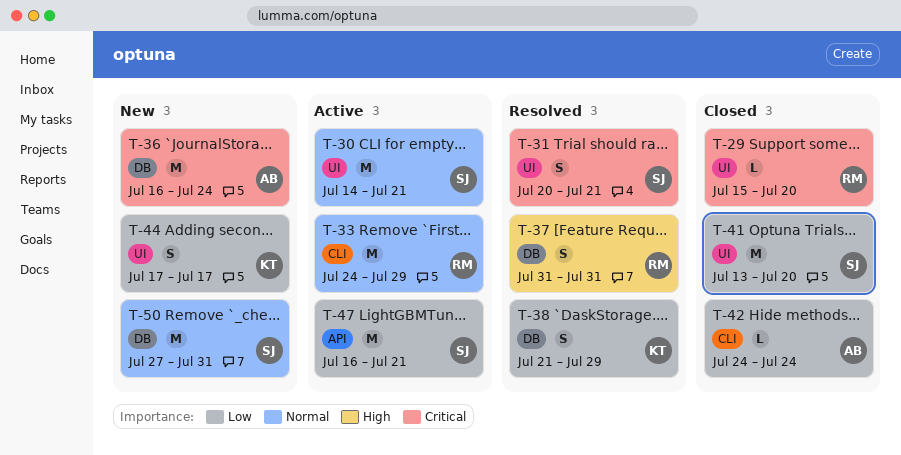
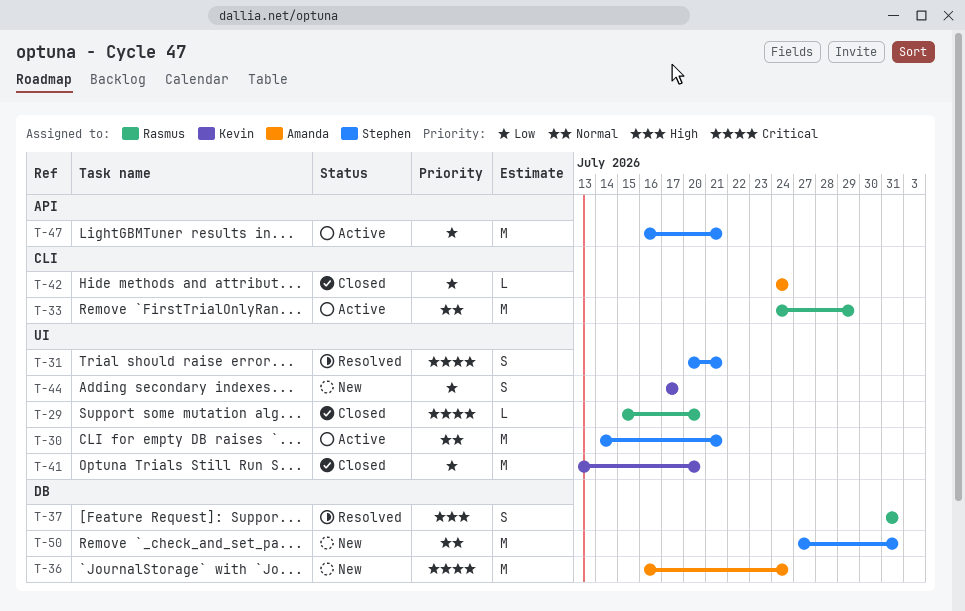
T-38: present -> none
T-41, owner: Stephen -> Kevin

